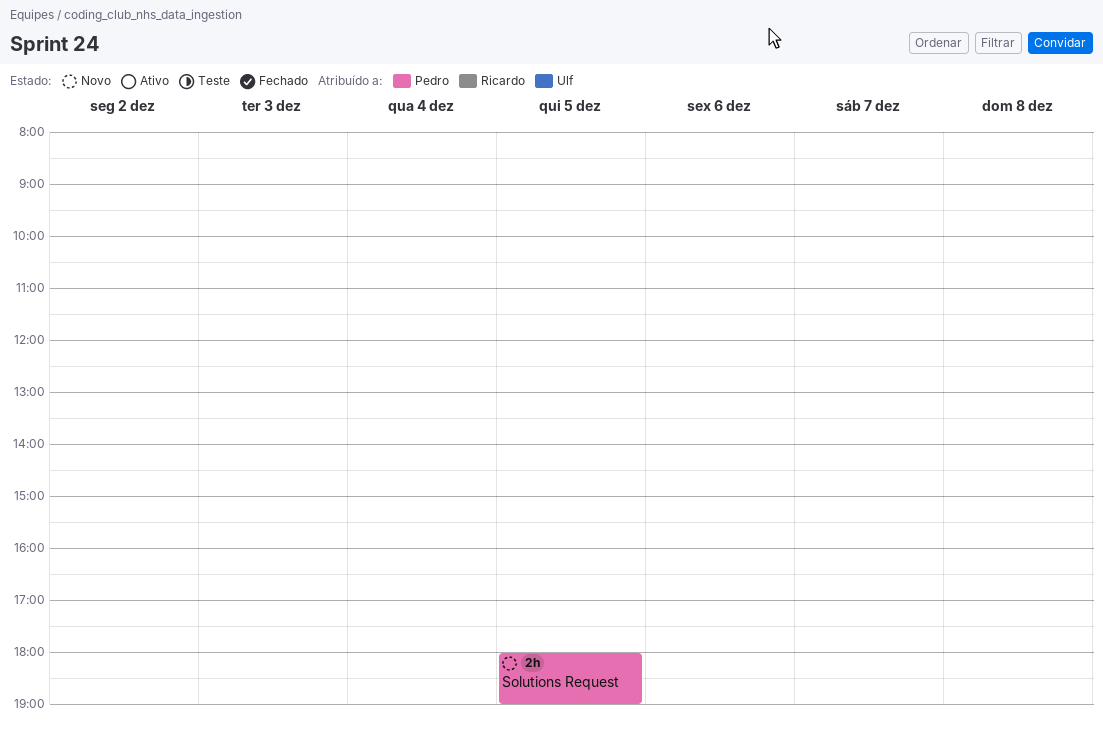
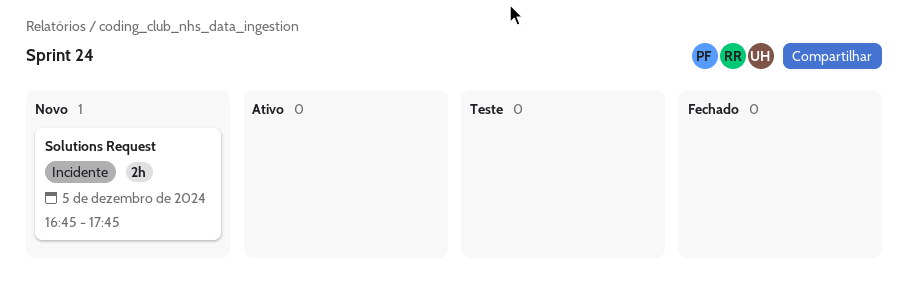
Solutions Request, begins: 18:00 -> 16:45
Solutions Request, ends: 19:00 -> 17:45

